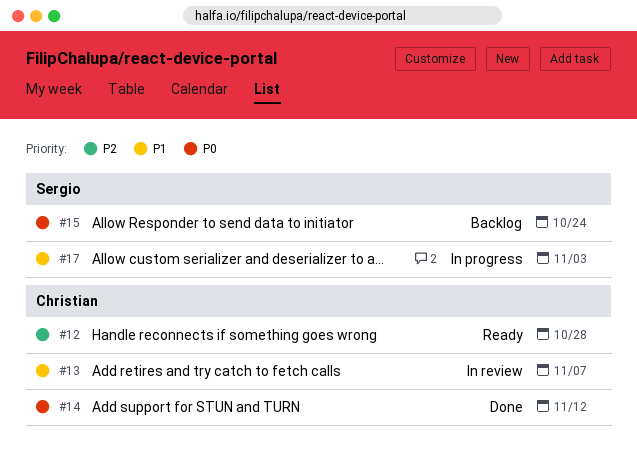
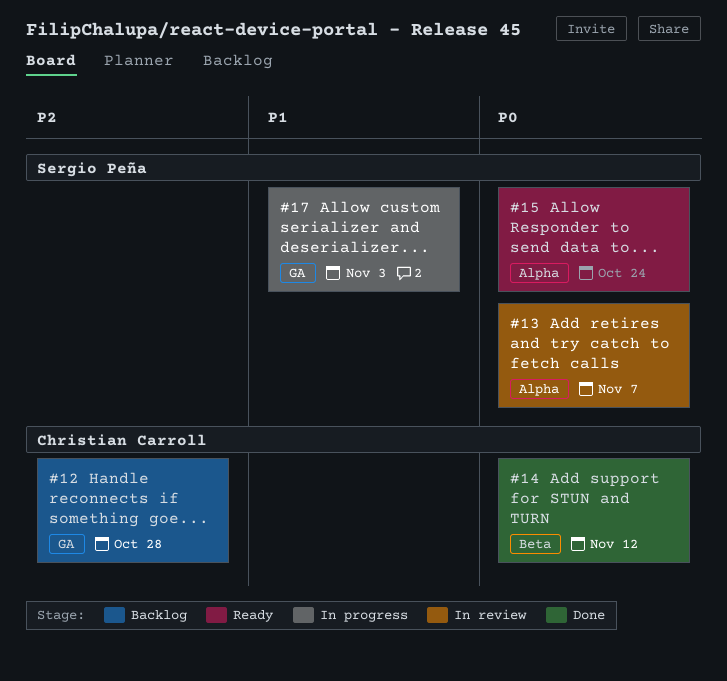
#12, status: Ready -> Backlog
#13, owner: Christian Carroll -> Sergio Peña
#13, priority: P1 -> P0
#15, status: Backlog -> Ready

